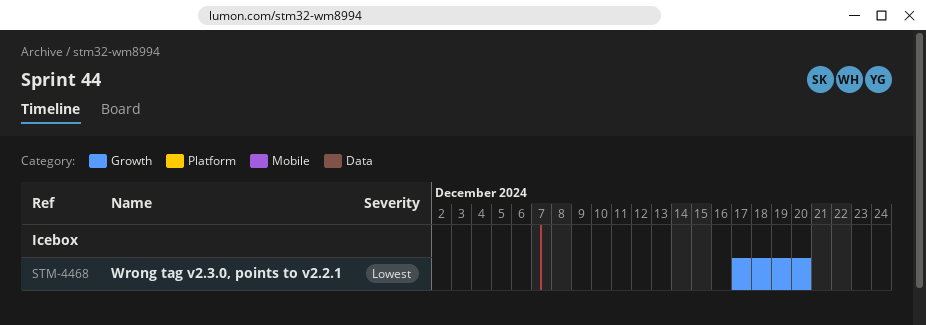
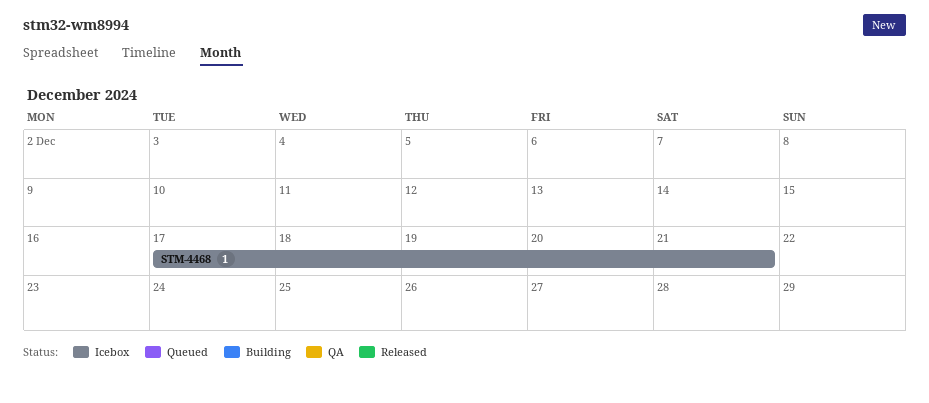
STM-4468, due: Dec 20 -> Dec 21

